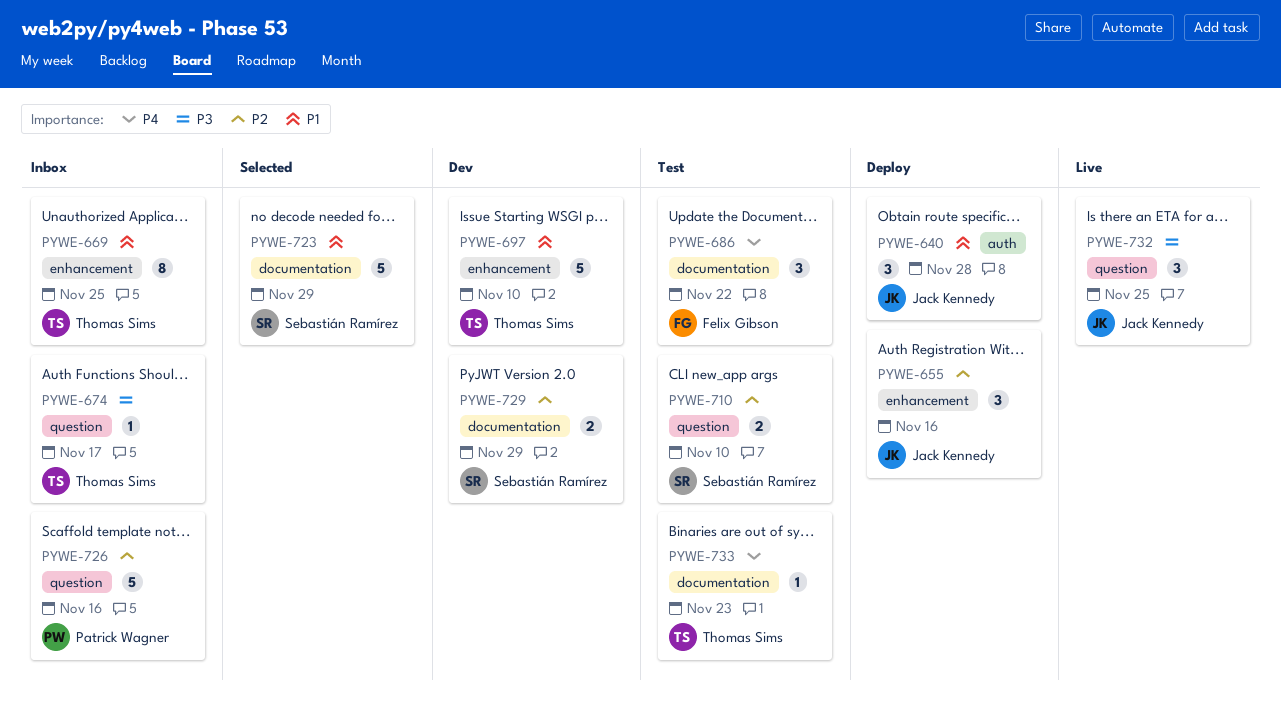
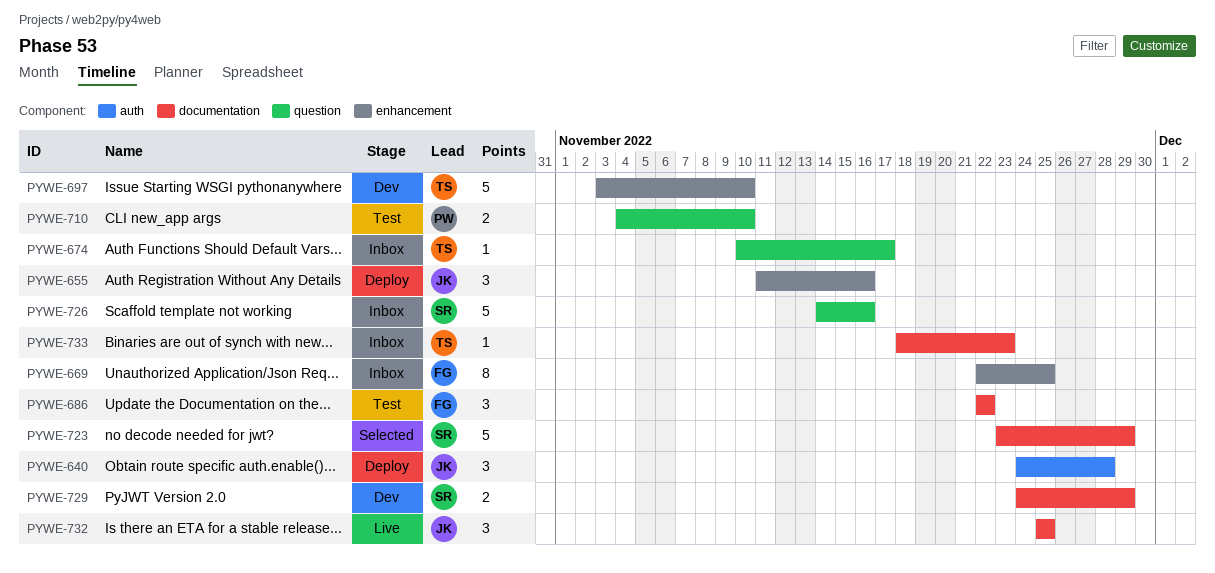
PYWE-669, owner: Thomas Sims -> Felix Gibson
PYWE-710, owner: Sebastián Ramírez -> Patrick Wagner
PYWE-726, owner: Patrick Wagner -> Sebastián Ramírez
PYWE-732, label: question -> documentation
PYWE-733, status: Test -> Inbox

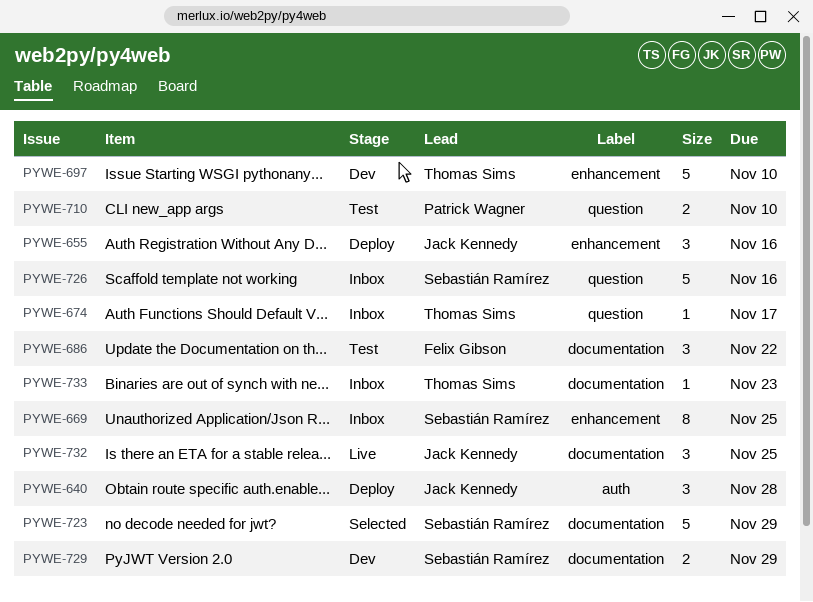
PYWE-669, owner: Felix Gibson -> Sebastián Ramírez

